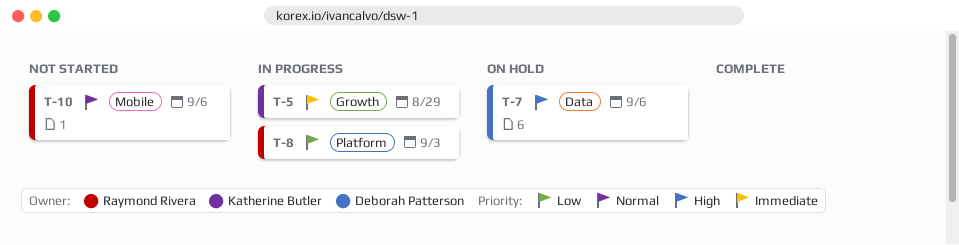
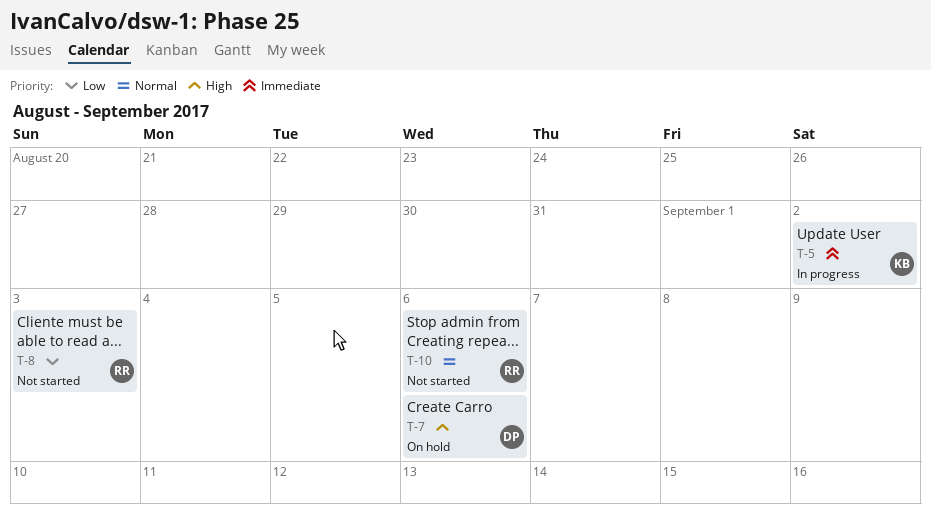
T-5, due: Aug 29 -> Sep 2
T-8, status: In progress -> Not started

